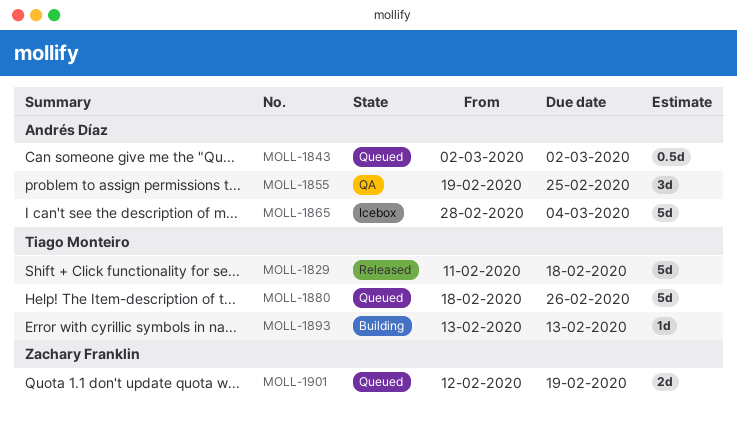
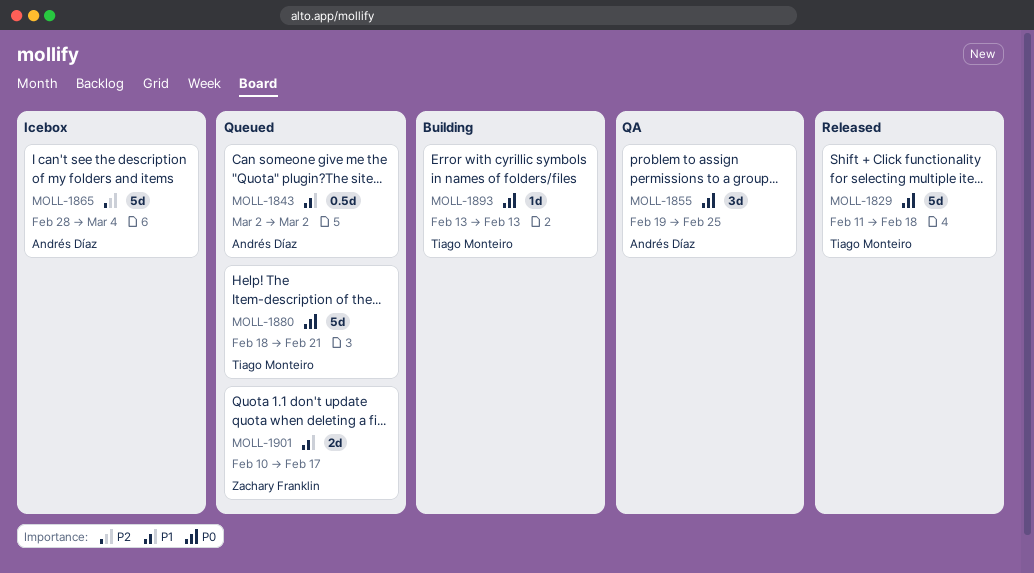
MOLL-1880, due: Feb 26 -> Feb 21
MOLL-1901, start: Feb 12 -> Feb 10
MOLL-1901, due: Feb 19 -> Feb 17

